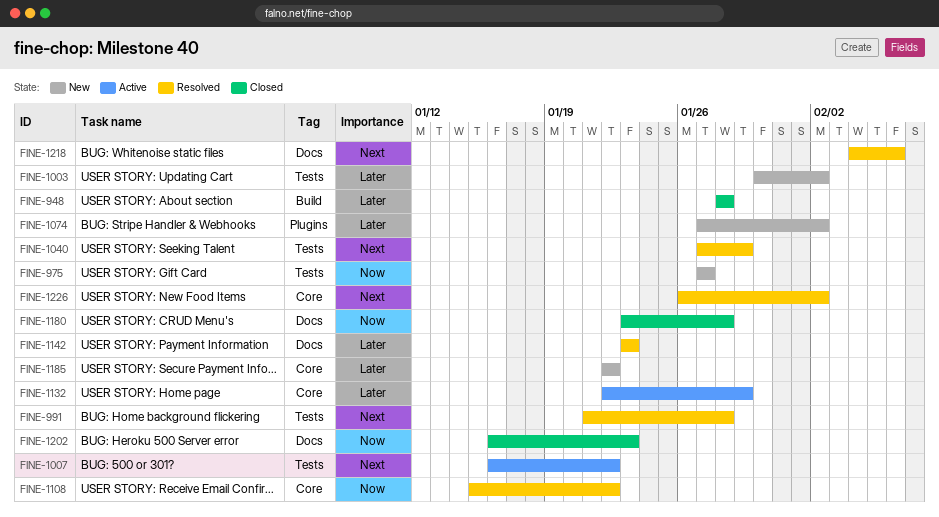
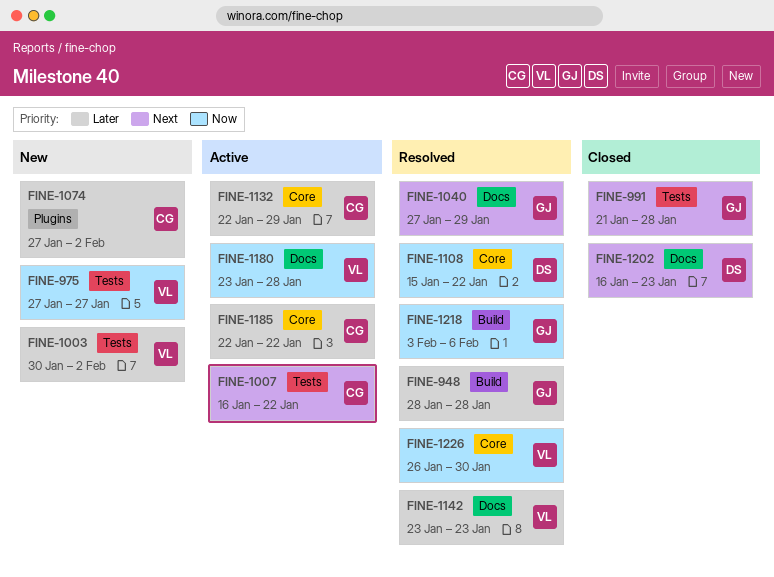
FINE-948, status: Closed -> Resolved
FINE-991, status: Resolved -> Closed
FINE-1040, label: Tests -> Docs
FINE-1180, status: Closed -> Active
FINE-1185, status: New -> Active
FINE-1202, priority: Now -> Next
FINE-1218, priority: Next -> Now
FINE-1218, label: Docs -> Build
FINE-1218, start: Feb 4 -> Feb 3
FINE-1226, priority: Next -> Now
FINE-1226, due: Feb 2 -> Jan 30

